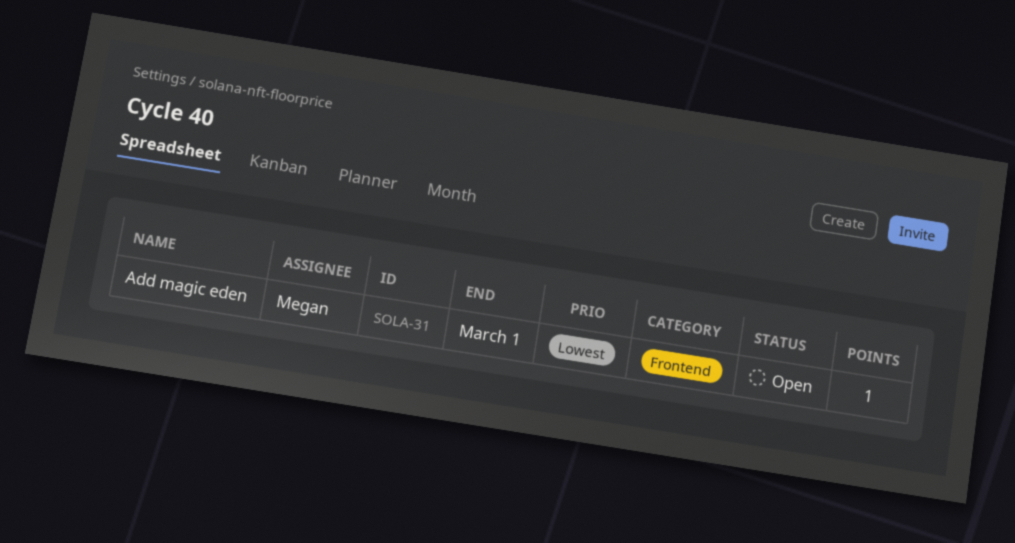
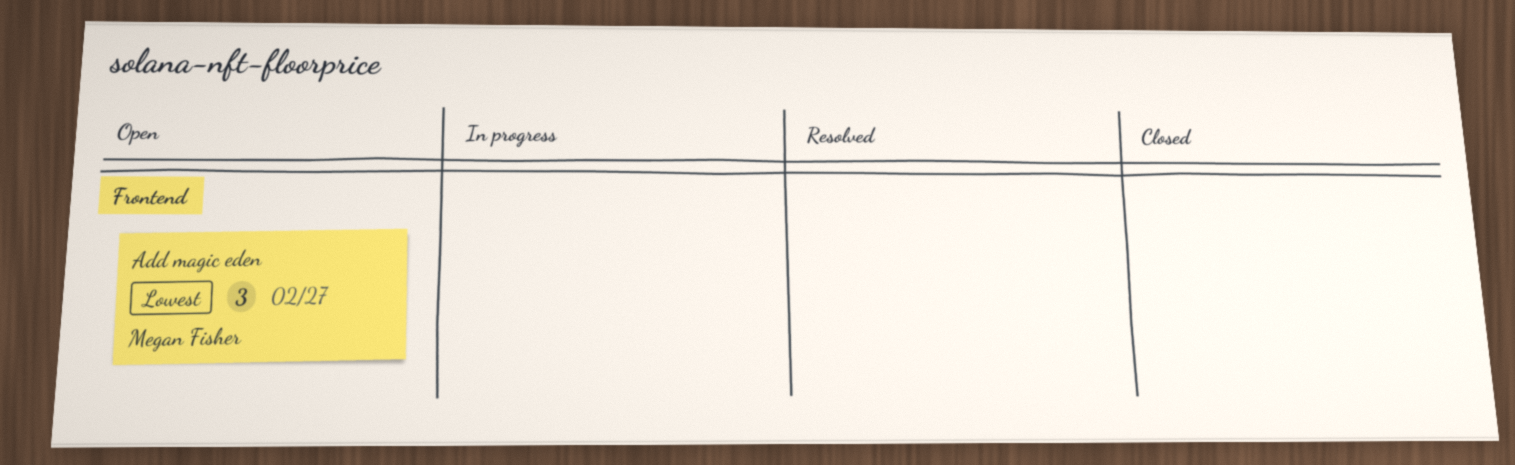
Add magic eden, estimate: 1 -> 3
Add magic eden, due: Mar 1 -> Feb 27

